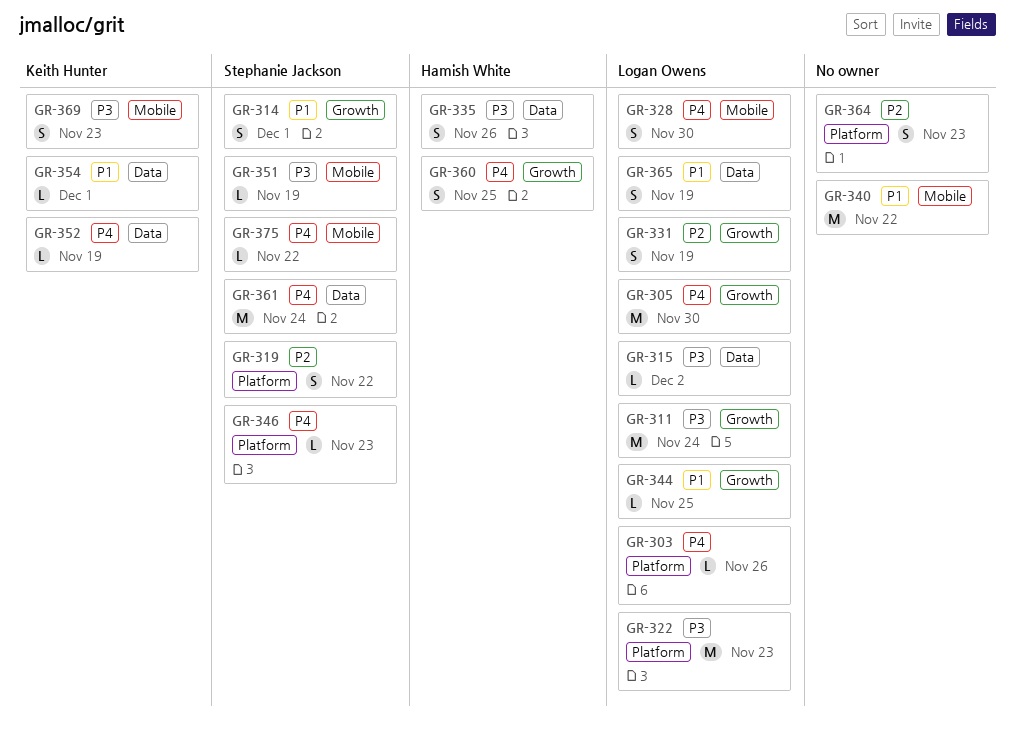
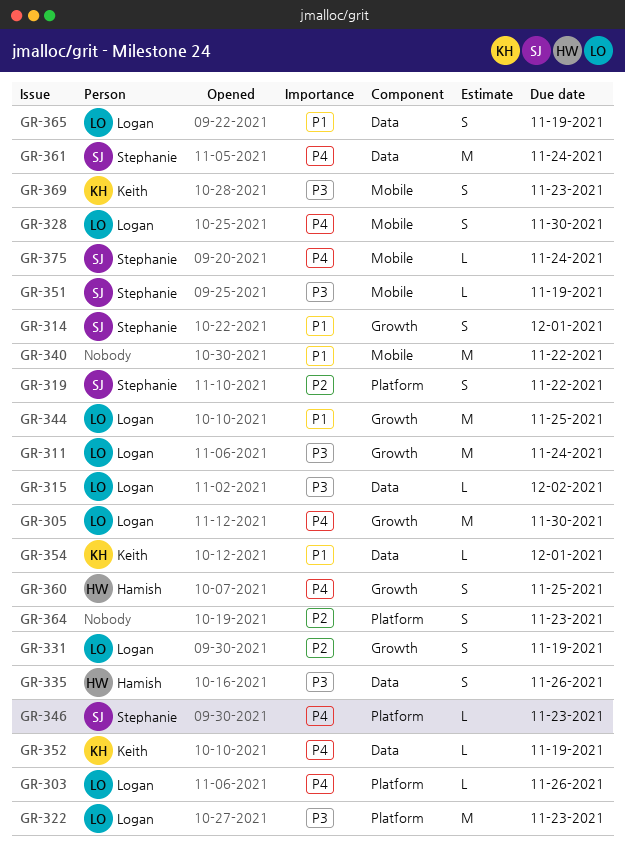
GR-344, estimate: L -> M
GR-375, due: Nov 22 -> Nov 24

